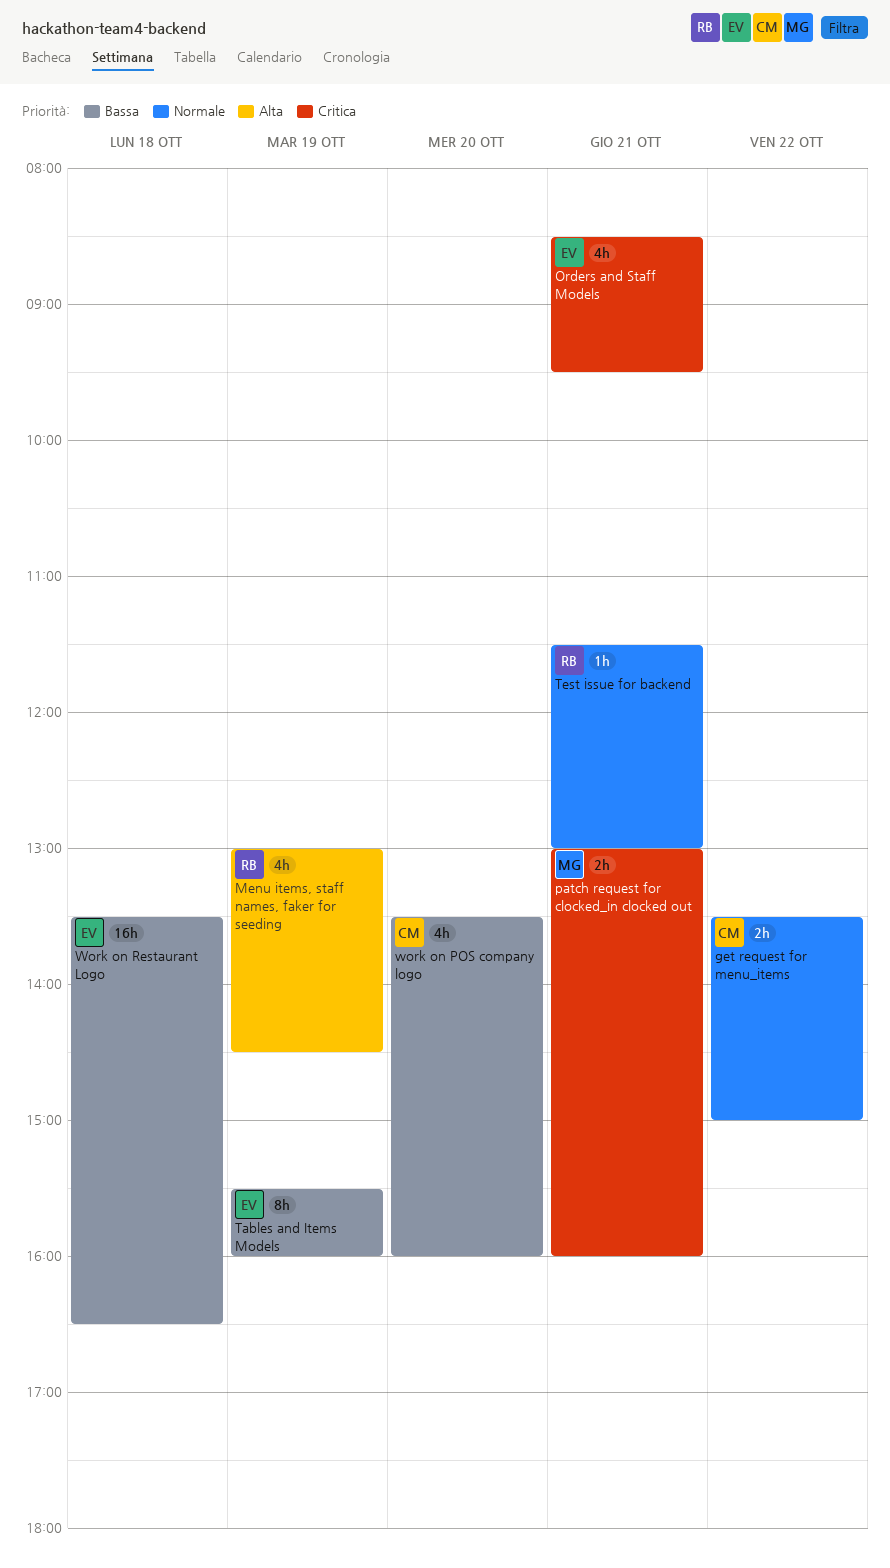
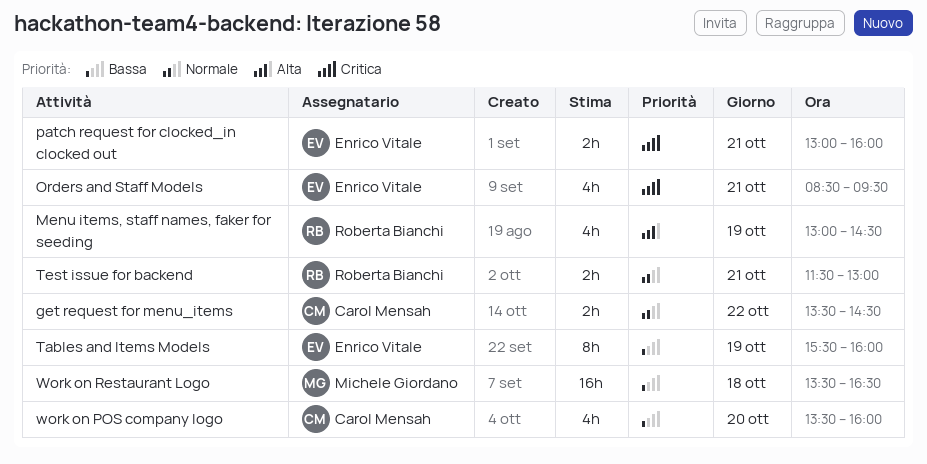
get request for menu_items, ends: 15:00 -> 14:30
patch request for clocked_in clocked out, owner: Michele Giordano -> Enrico Vitale
Test issue for backend, estimate: 1h -> 2h
Work on Restaurant Logo, owner: Enrico Vitale -> Michele Giordano

